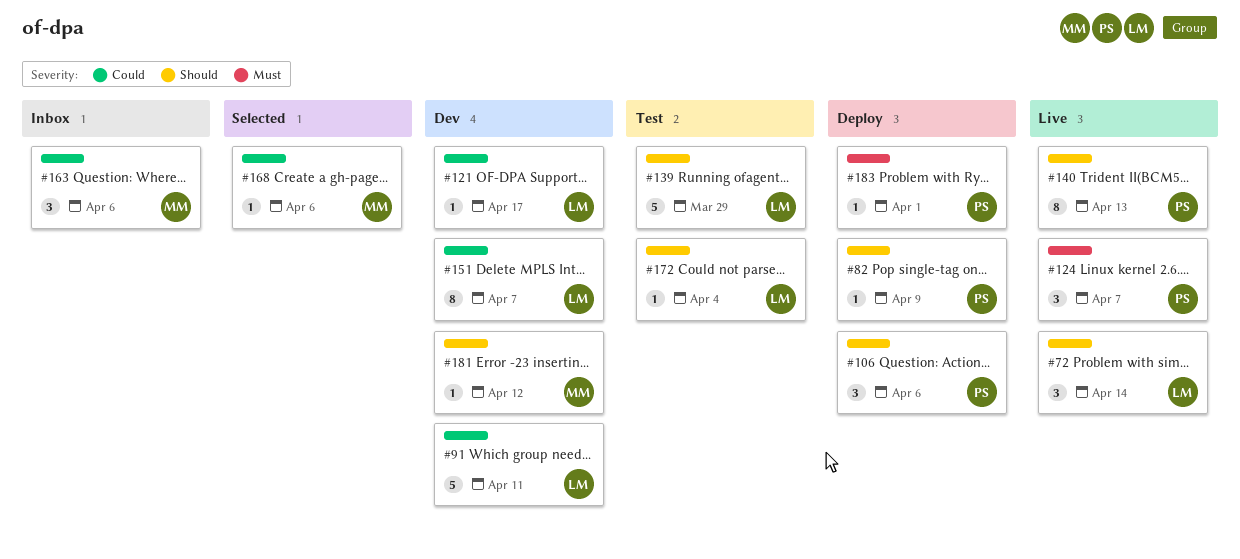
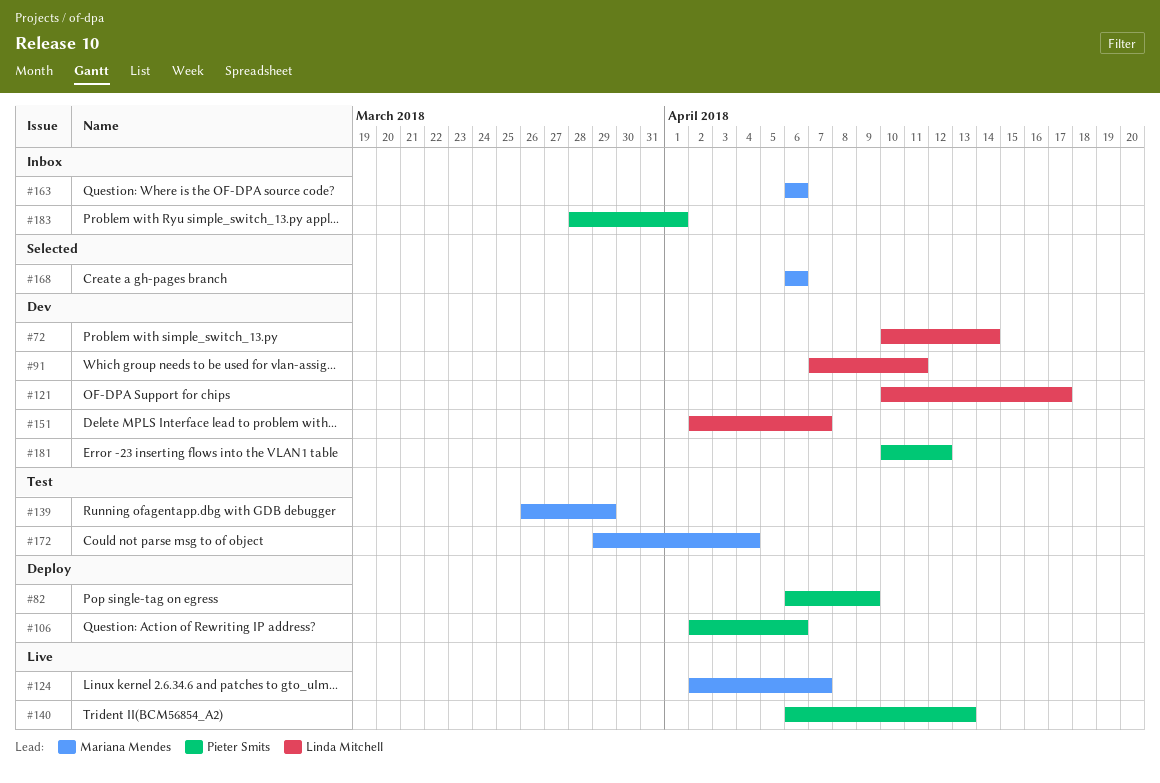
#72, status: Live -> Dev
#124, owner: Pieter Smits -> Mariana Mendes
#139, owner: Linda Mitchell -> Mariana Mendes
#172, owner: Linda Mitchell -> Mariana Mendes
#181, owner: Mariana Mendes -> Pieter Smits
#183, status: Deploy -> Inbox

